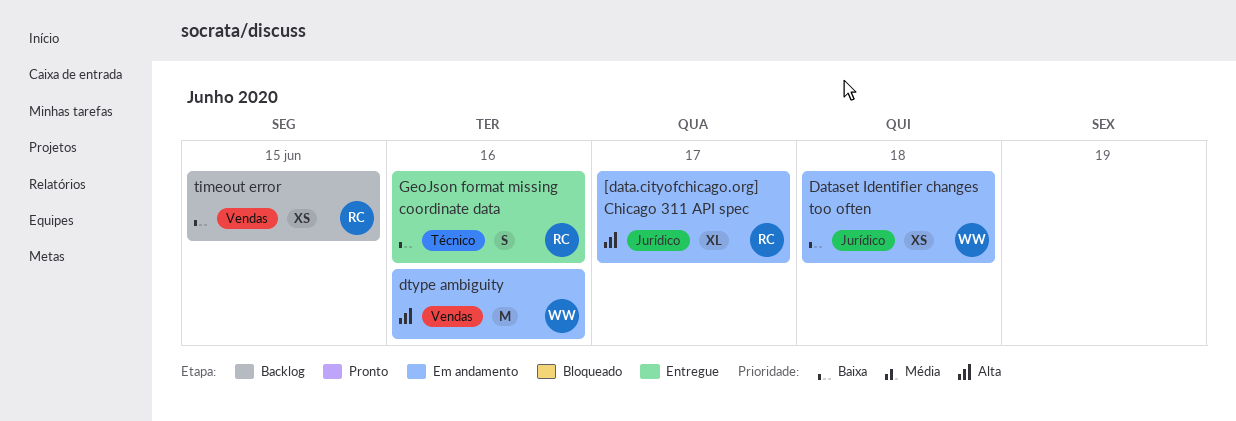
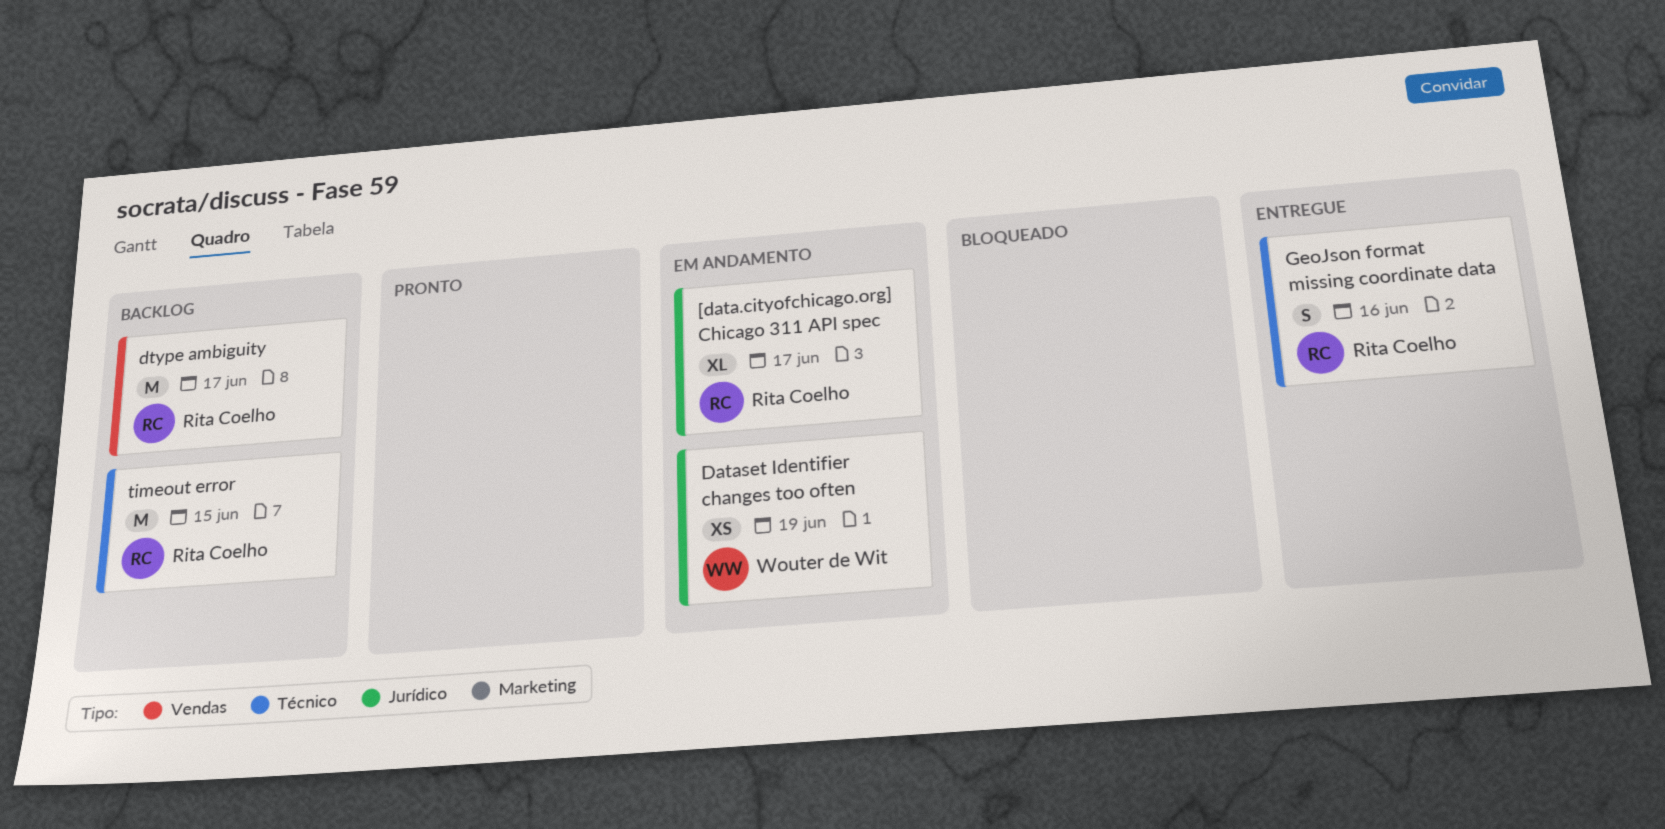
Dataset Identifier changes too often, due: Jun 18 -> Jun 19
dtype ambiguity, status: Em andamento -> Backlog
dtype ambiguity, owner: Wouter de Wit -> Rita Coelho
dtype ambiguity, due: Jun 16 -> Jun 17
timeout error, label: Vendas -> Técnico
timeout error, estimate: XS -> M

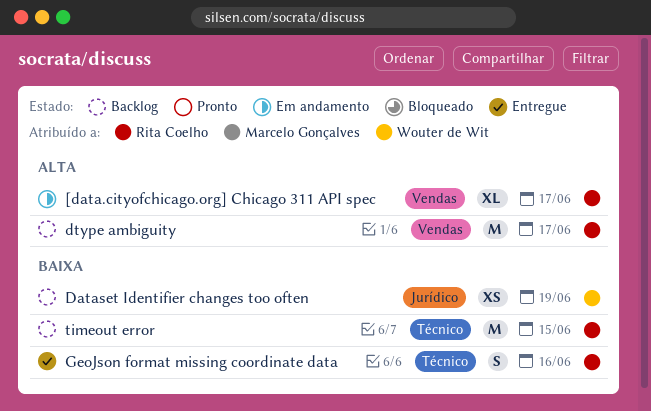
[data.cityofchicago.org] Chicago 311 API spec, label: Jurídico -> Vendas
Dataset Identifier changes too often, status: Em andamento -> Backlog

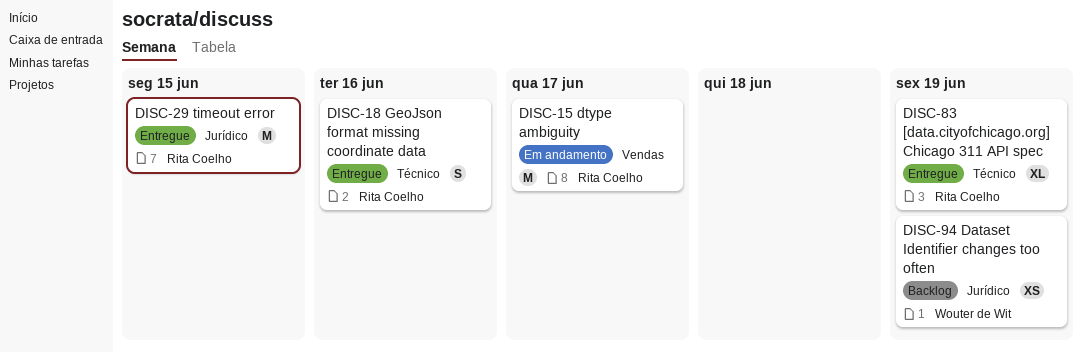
[data.cityofchicago.org] Chicago 311 API spec, status: Em andamento -> Entregue
[data.cityofchicago.org] Chicago 311 API spec, label: Vendas -> Técnico
[data.cityofchicago.org] Chicago 311 API spec, due: Jun 17 -> Jun 19
dtype ambiguity, status: Backlog -> Em andamento
timeout error, status: Backlog -> Entregue
timeout error, label: Técnico -> Jurídico

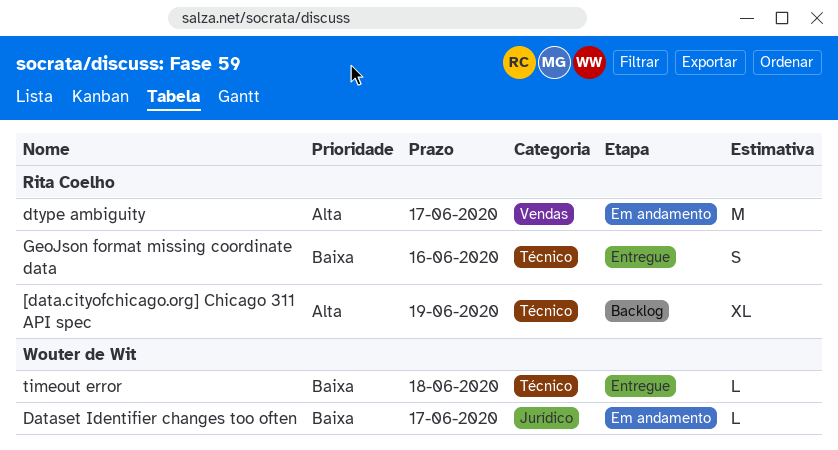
[data.cityofchicago.org] Chicago 311 API spec, status: Entregue -> Backlog
Dataset Identifier changes too often, status: Backlog -> Em andamento
Dataset Identifier changes too often, estimate: XS -> L
Dataset Identifier changes too often, due: Jun 19 -> Jun 17
timeout error, owner: Rita Coelho -> Wouter de Wit
timeout error, label: Jurídico -> Técnico
timeout error, estimate: M -> L
timeout error, due: Jun 15 -> Jun 18

